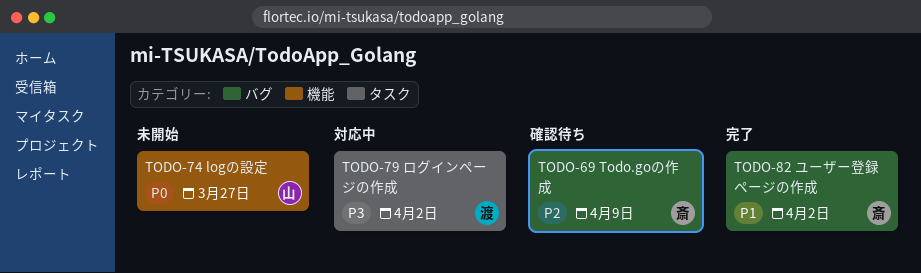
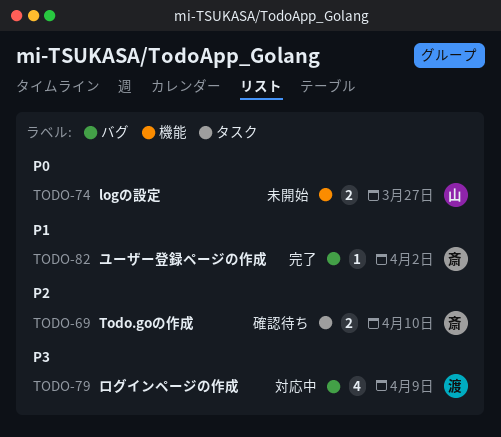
TODO-69, label: バグ -> タスク
TODO-69, due: Apr 9 -> Apr 10
TODO-79, label: タスク -> バグ
TODO-79, due: Apr 2 -> Apr 9

